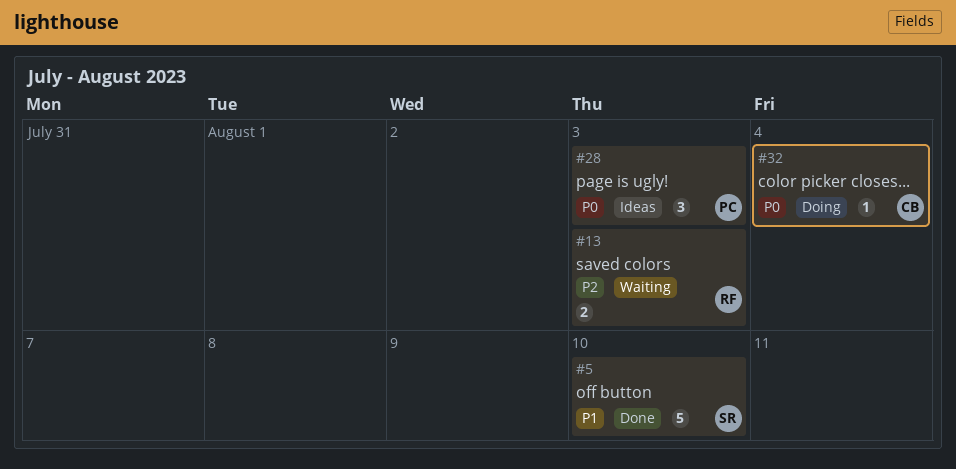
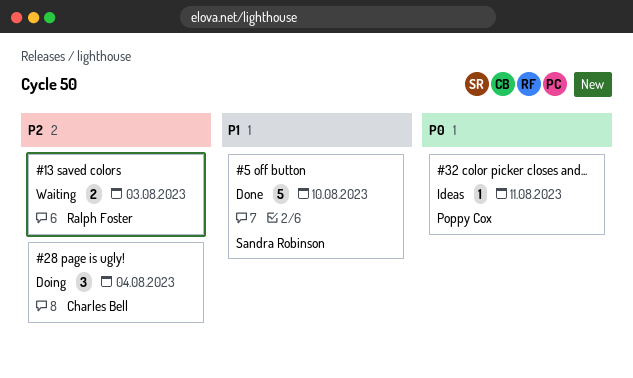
#28, status: Ideas -> Doing
#28, owner: Poppy Cox -> Charles Bell
#28, priority: P0 -> P2
#28, due: Aug 3 -> Aug 4
#32, status: Doing -> Ideas
#32, owner: Charles Bell -> Poppy Cox
#32, due: Aug 4 -> Aug 11

